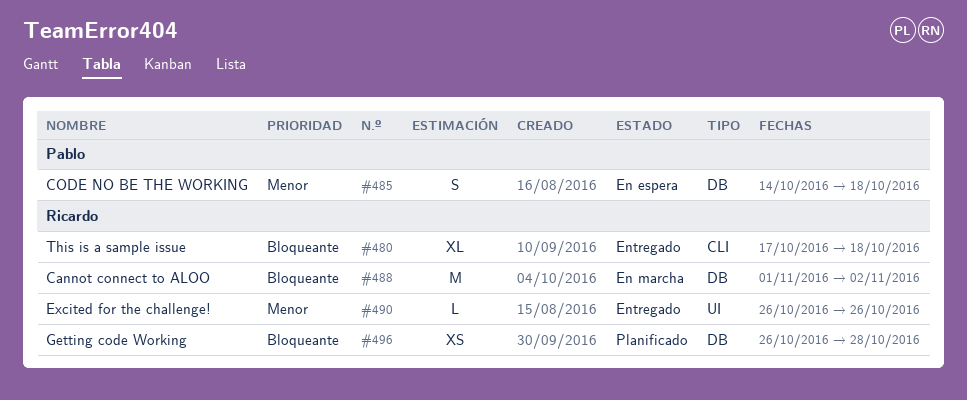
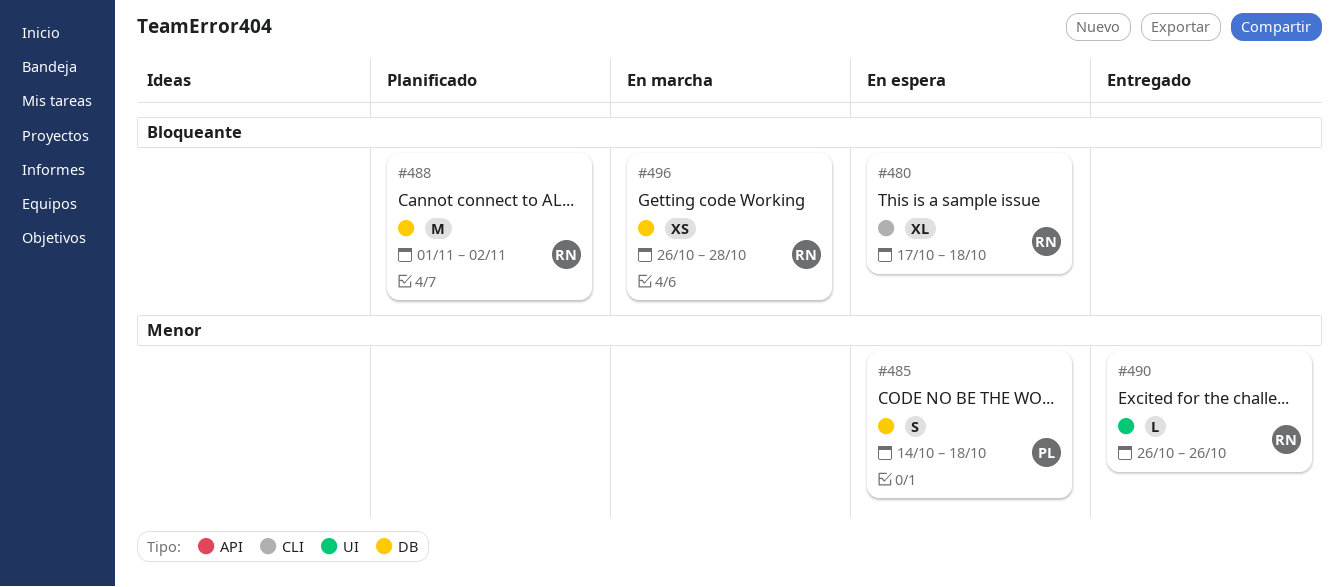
#480, status: Entregado -> En espera
#488, status: En marcha -> Planificado
#496, status: Planificado -> En marcha

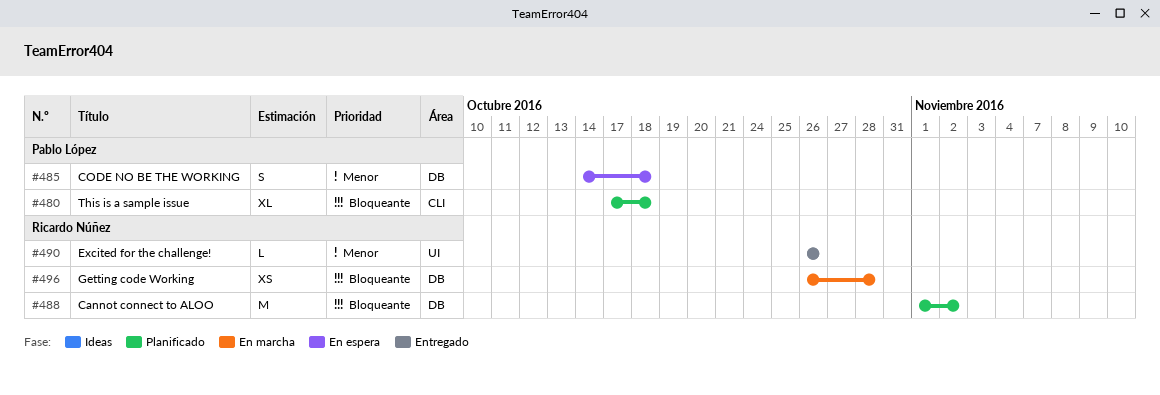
#480, status: En espera -> Planificado
#480, owner: Ricardo Núñez -> Pablo López

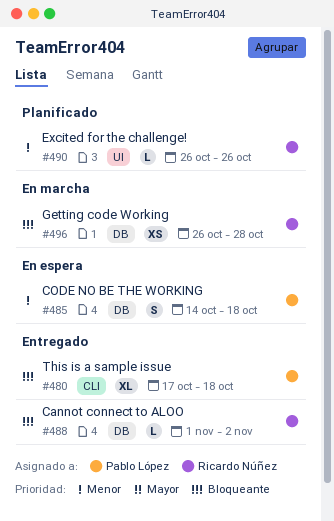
#480, status: Planificado -> Entregado
#488, status: Planificado -> Entregado
#488, estimate: M -> L
#490, status: Entregado -> Planificado

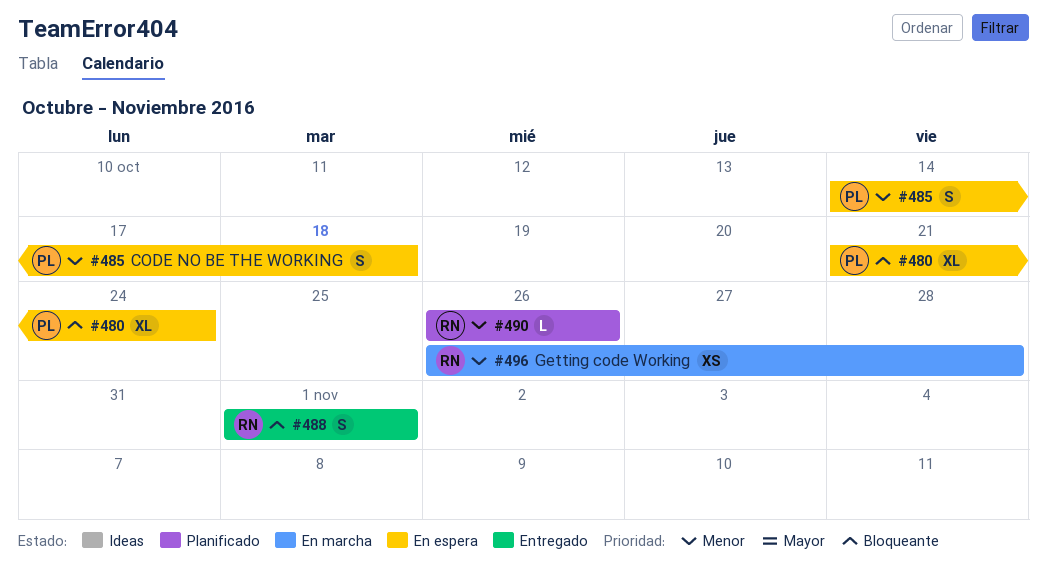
#480, status: Entregado -> En espera
#480, start: Oct 17 -> Oct 21
#480, due: Oct 18 -> Oct 24
#488, estimate: L -> S
#488, due: Nov 2 -> Nov 1
#496, priority: Bloqueante -> Menor

